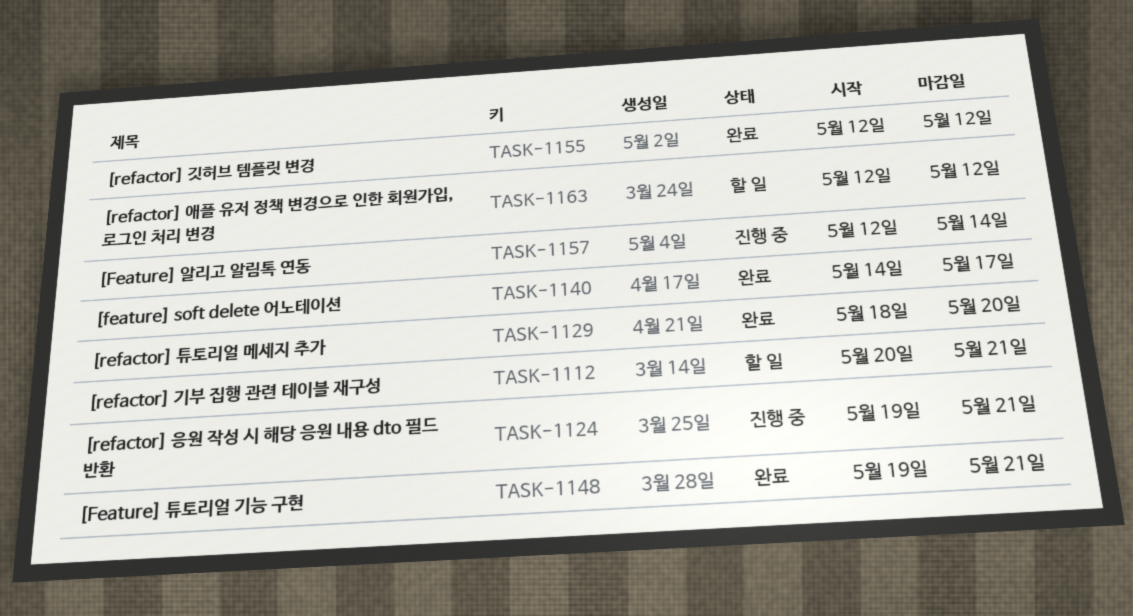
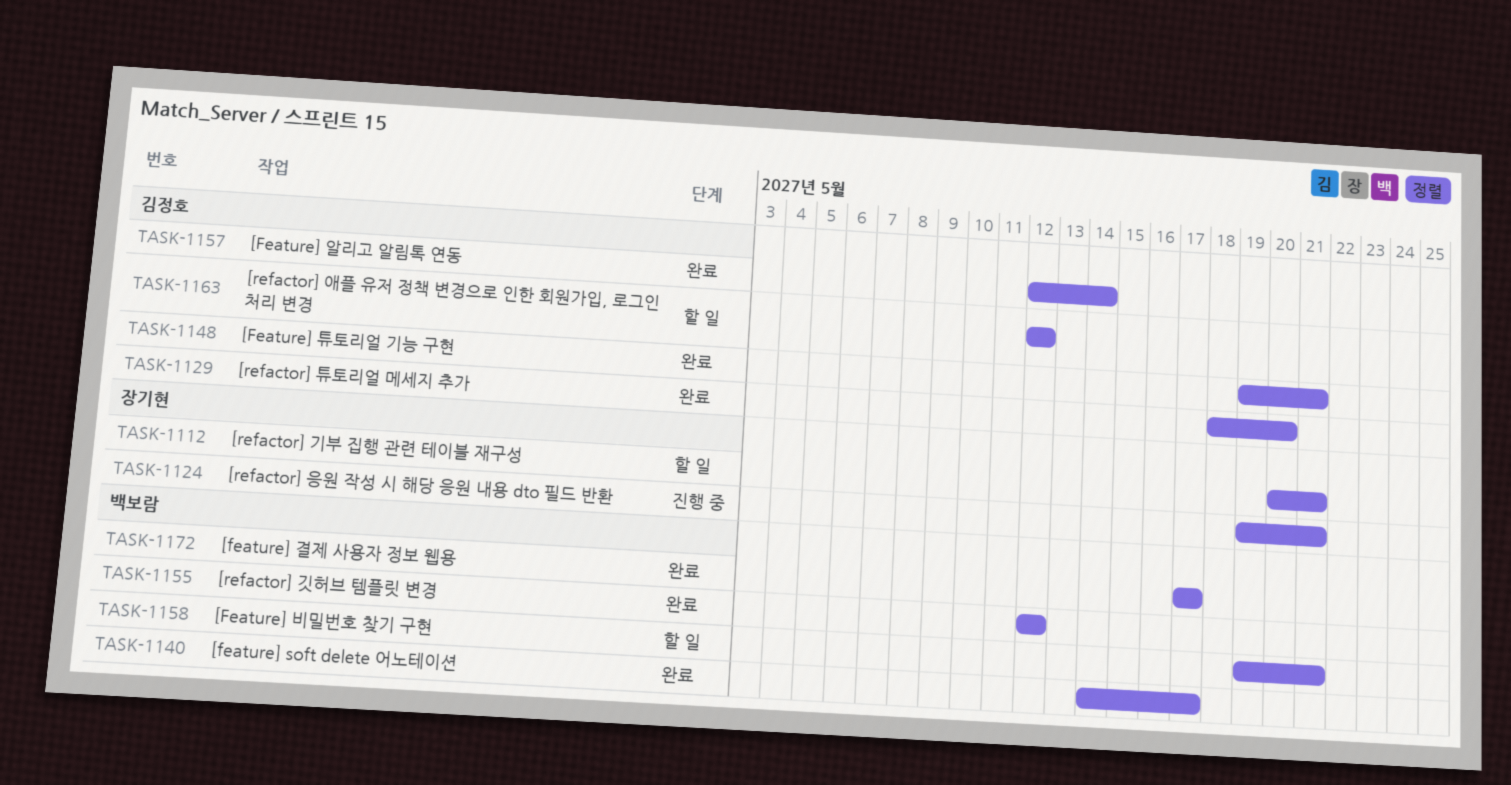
TASK-1157, status: 진행 중 -> 완료
TASK-1158: none -> present
TASK-1172: none -> present

